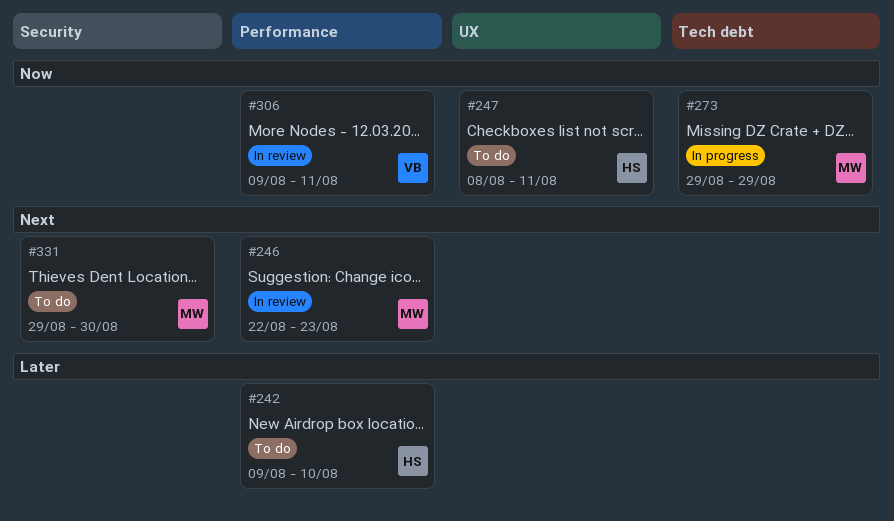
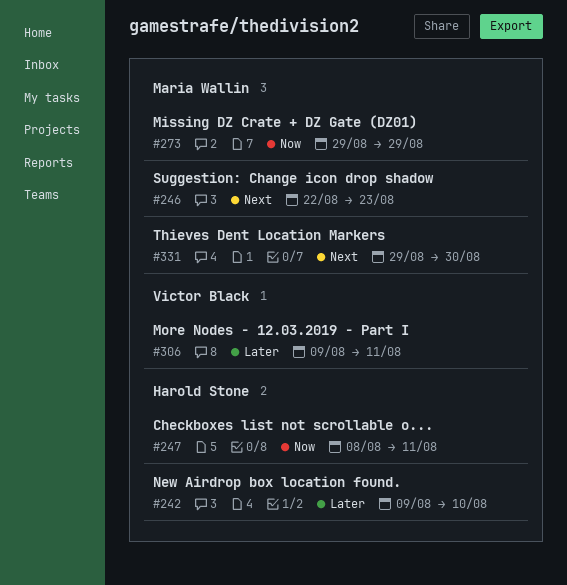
#306, priority: Now -> Later

